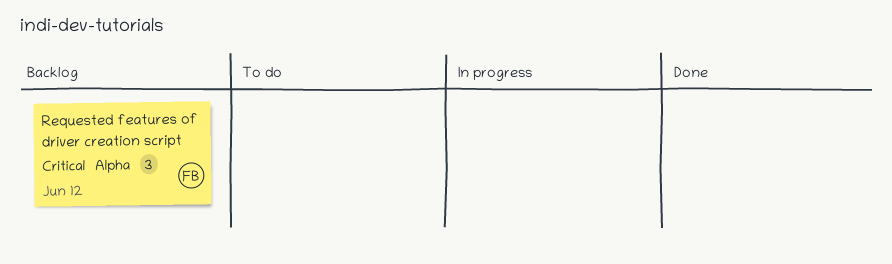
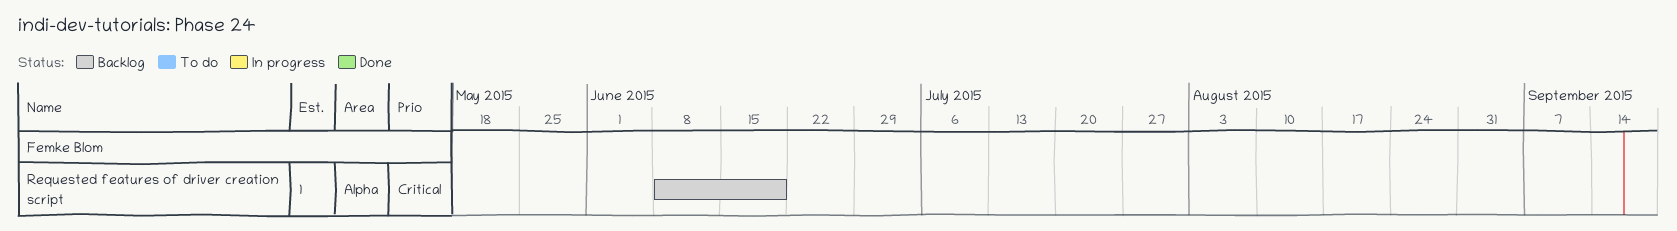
Requested features of driver creation script, estimate: 3 -> 1
Requested features of driver creation script, due: Jun 12 -> Jun 19

